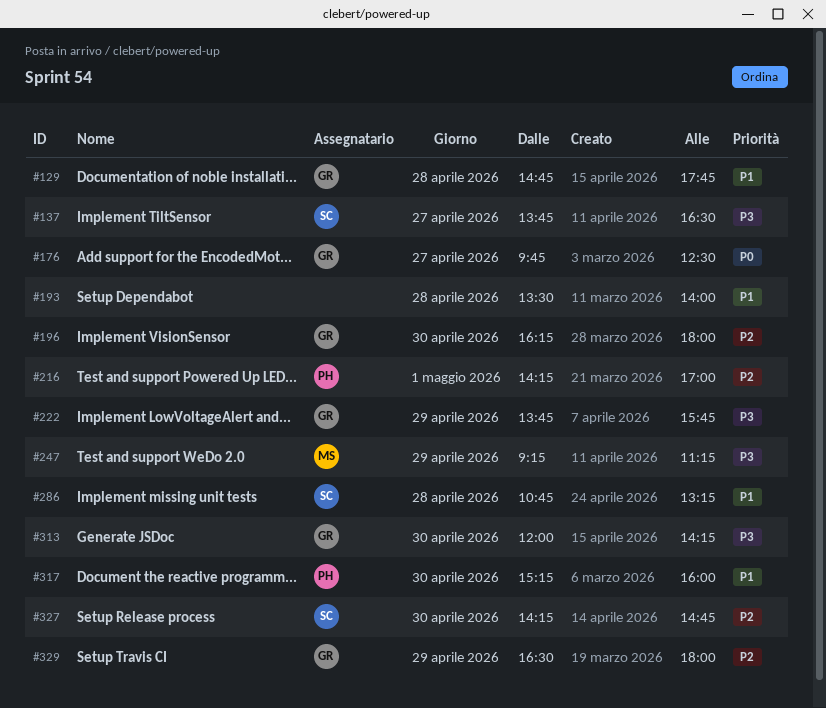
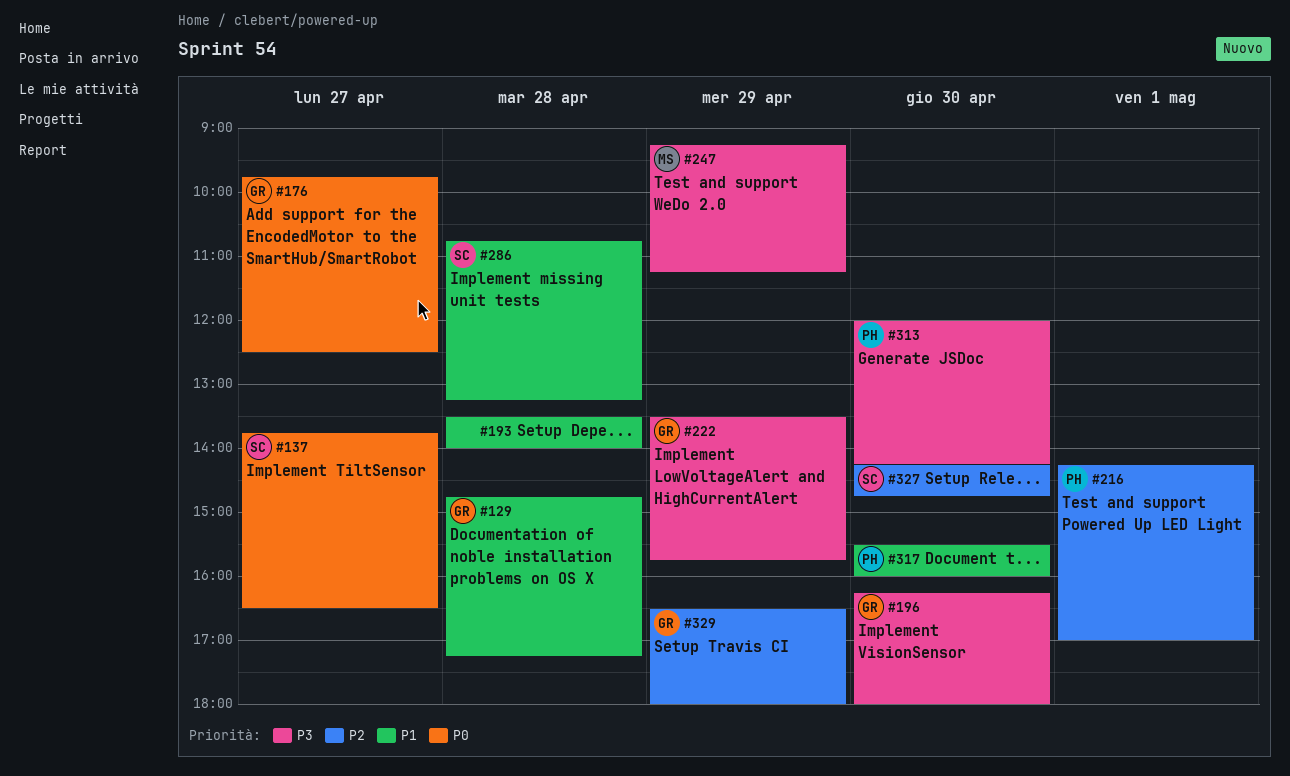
#129, ends: 17:45 -> 17:15
#137, priority: P3 -> P0
#196, priority: P2 -> P3
#222, begins: 13:45 -> 13:30
#313, owner: GR -> PH
#317, begins: 15:15 -> 15:30

